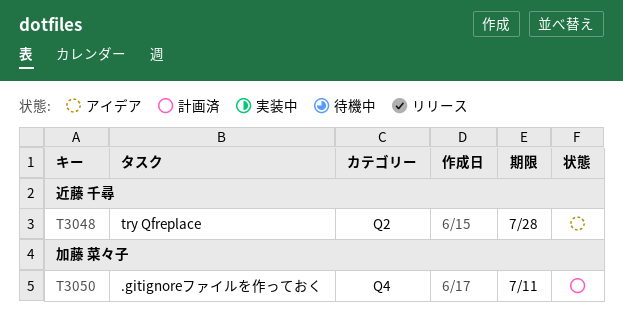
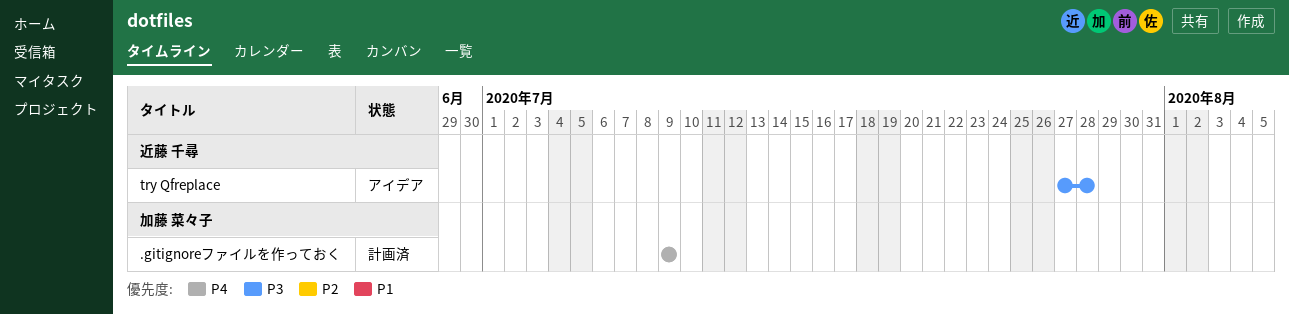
.gitignoreファイルを作っておく, due: Jul 11 -> Jul 9

